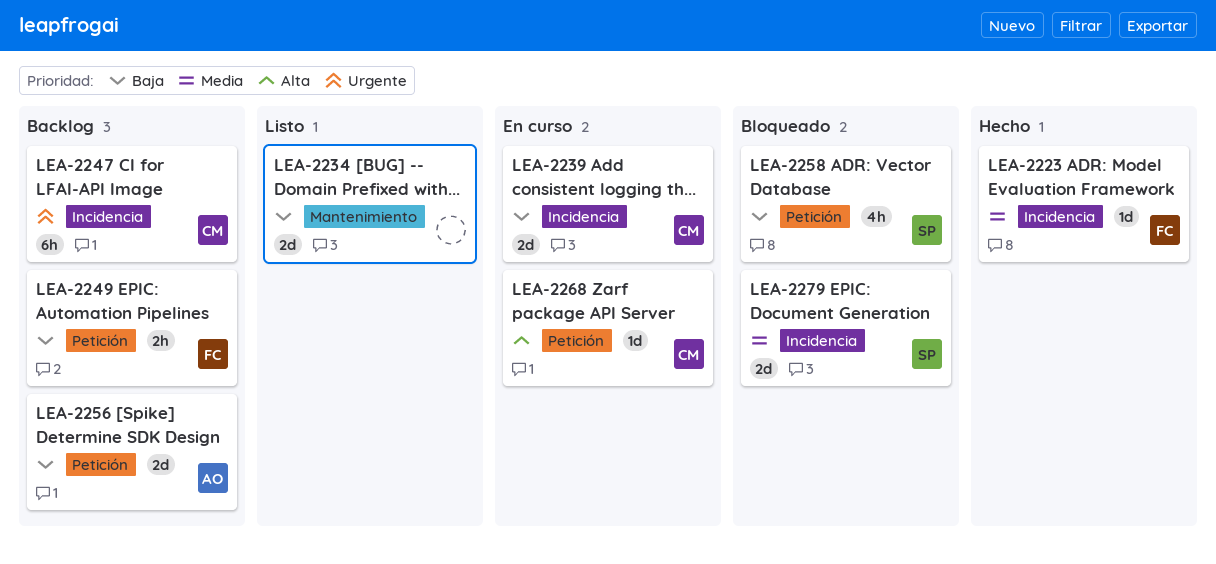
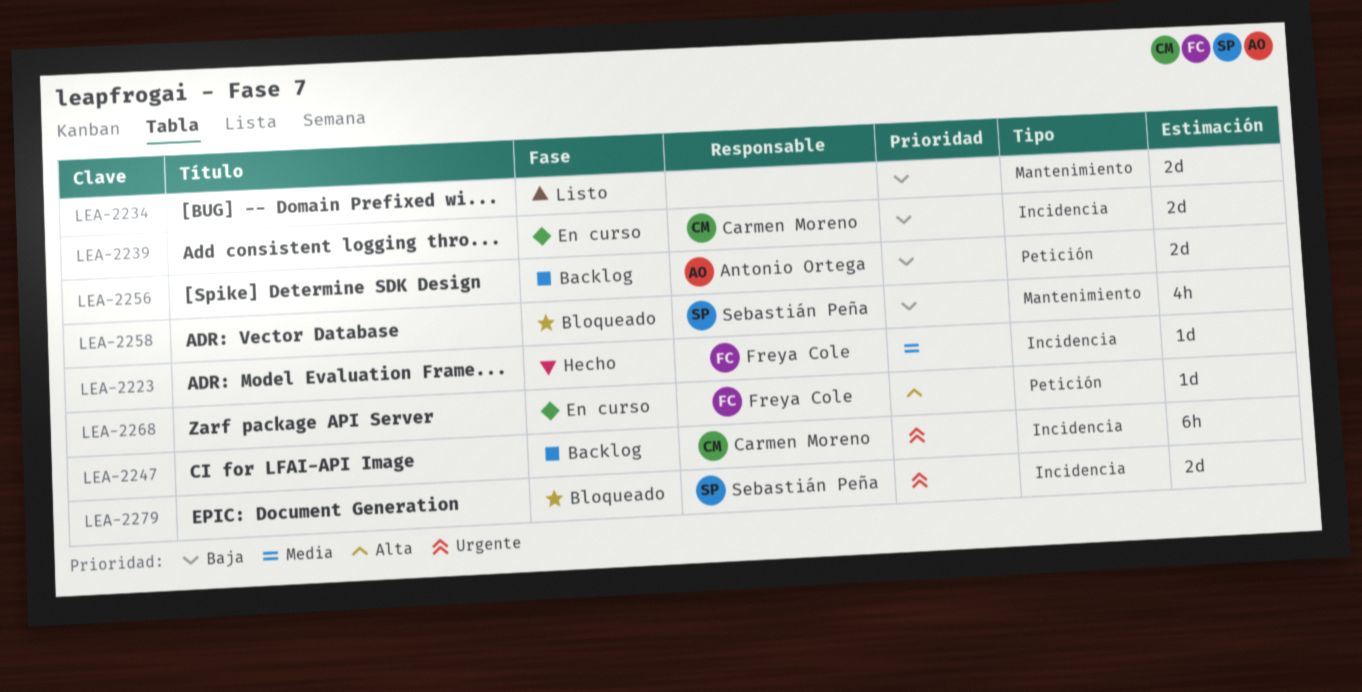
LEA-2249: present -> none
LEA-2258, label: Petición -> Mantenimiento
LEA-2268, owner: Carmen Moreno -> Freya Cole
LEA-2279, priority: Media -> Urgente

